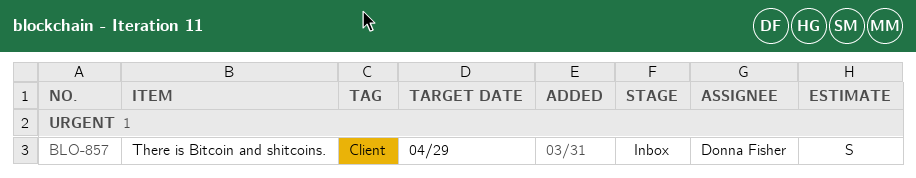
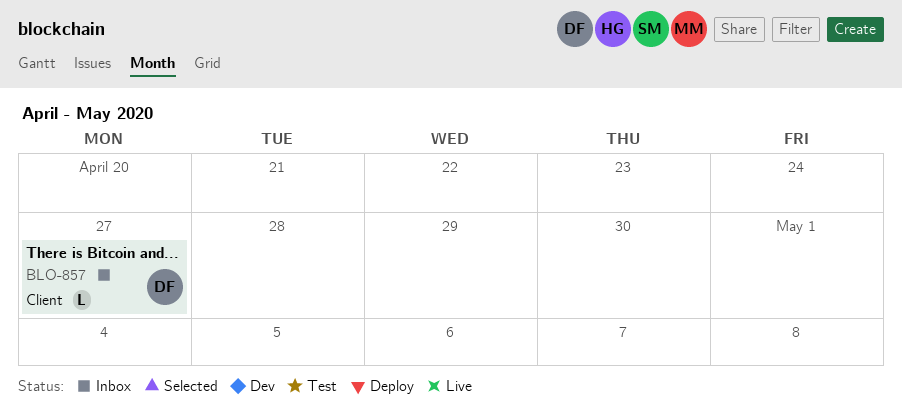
BLO-857, estimate: S -> L
BLO-857, due: Apr 29 -> Apr 27

